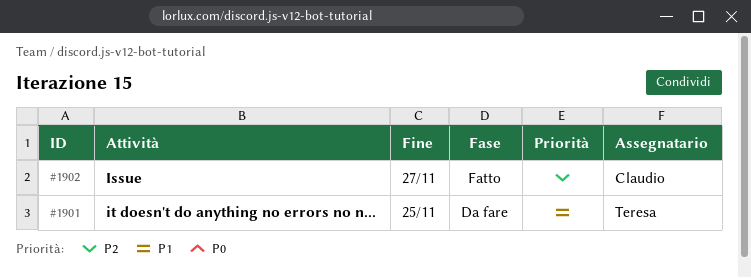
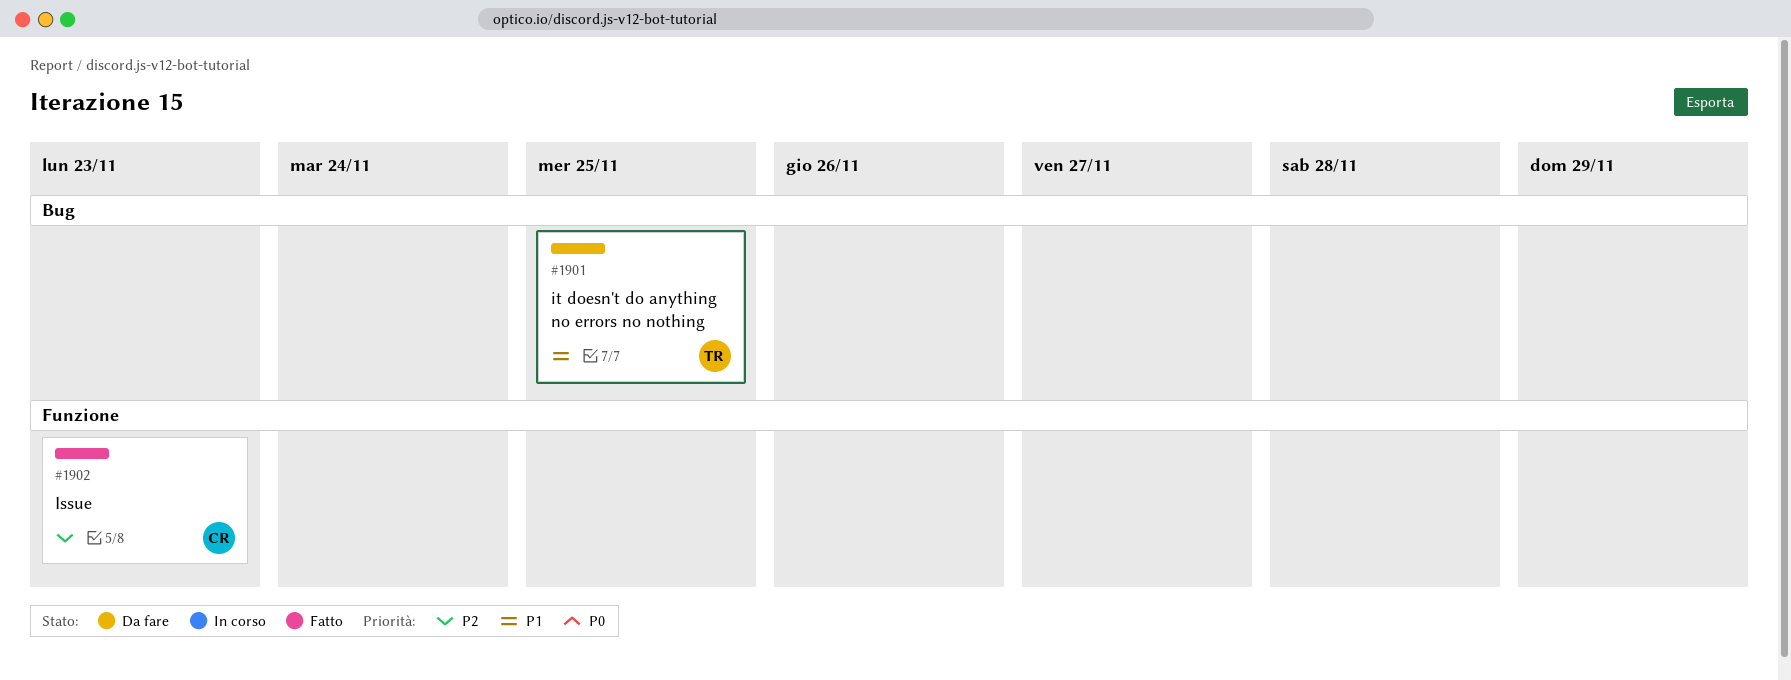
#1902, due: Nov 27 -> Nov 23

